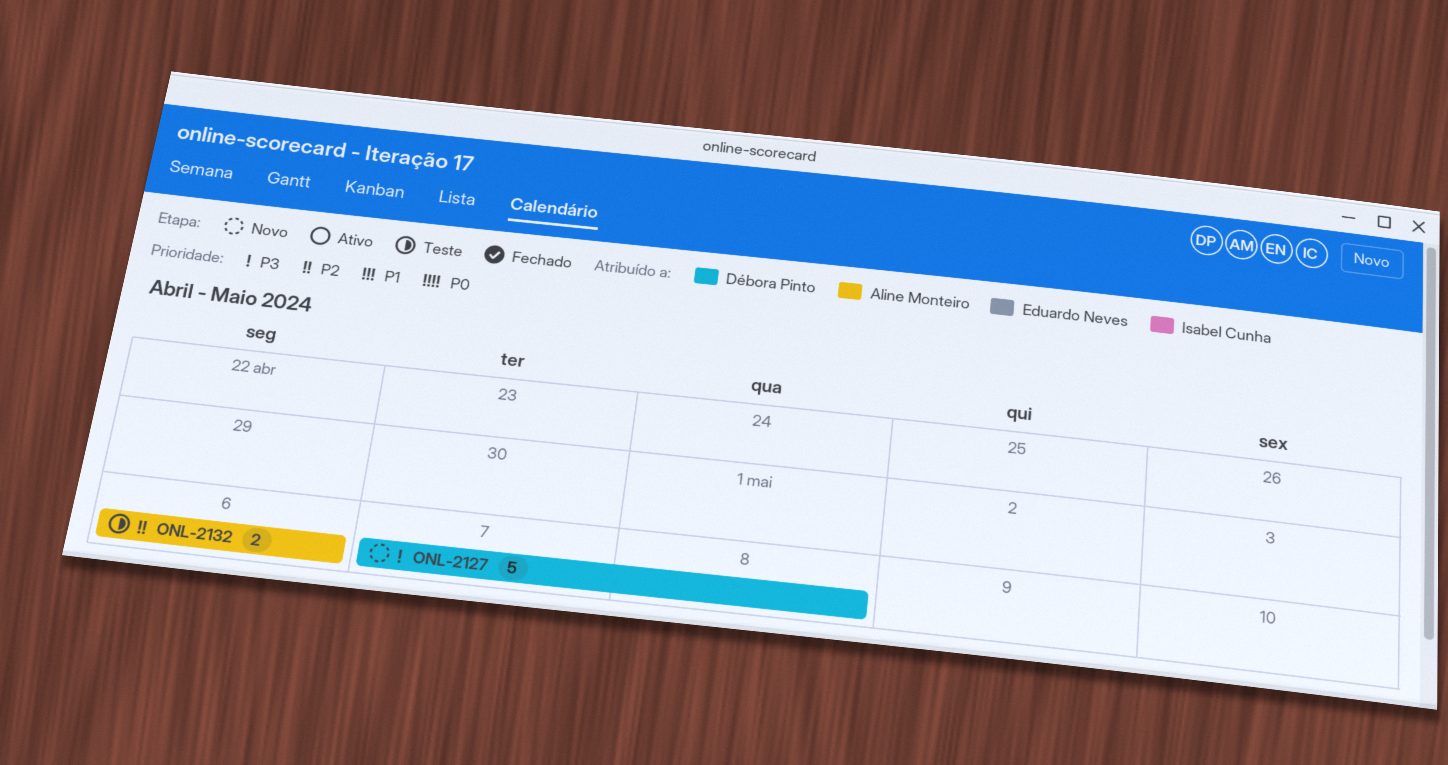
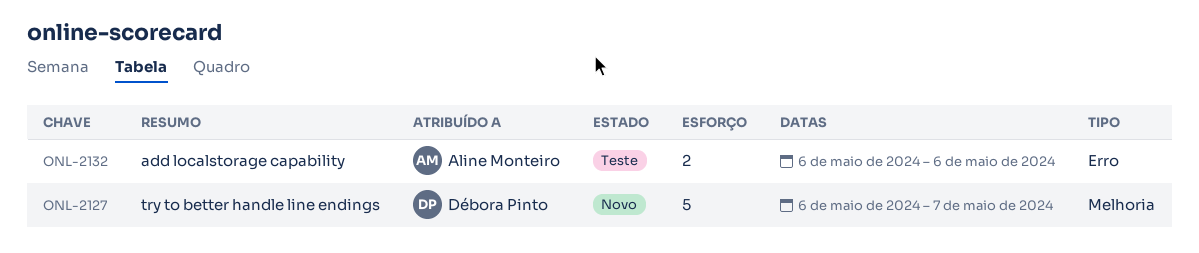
ONL-2127, start: May 7 -> May 6
ONL-2127, due: May 8 -> May 7

